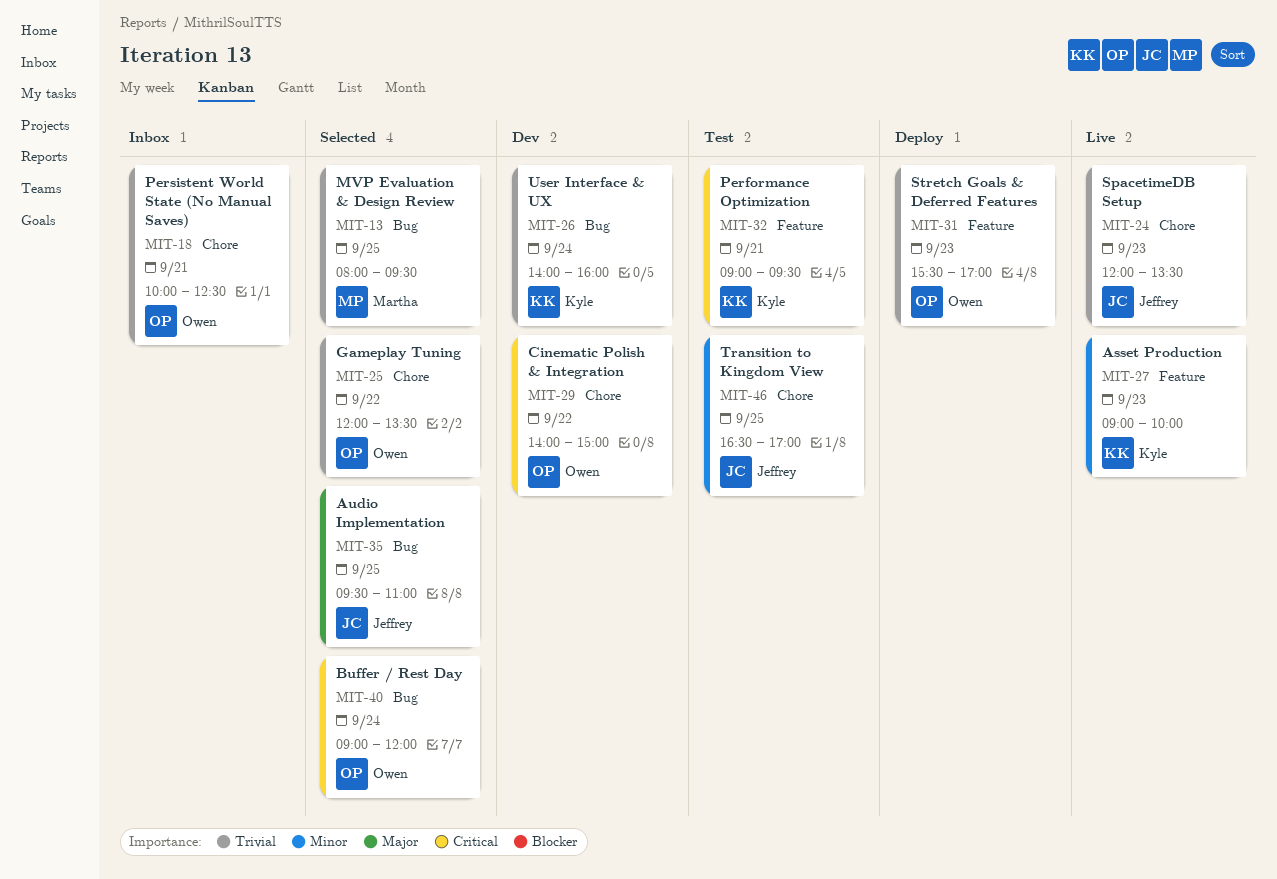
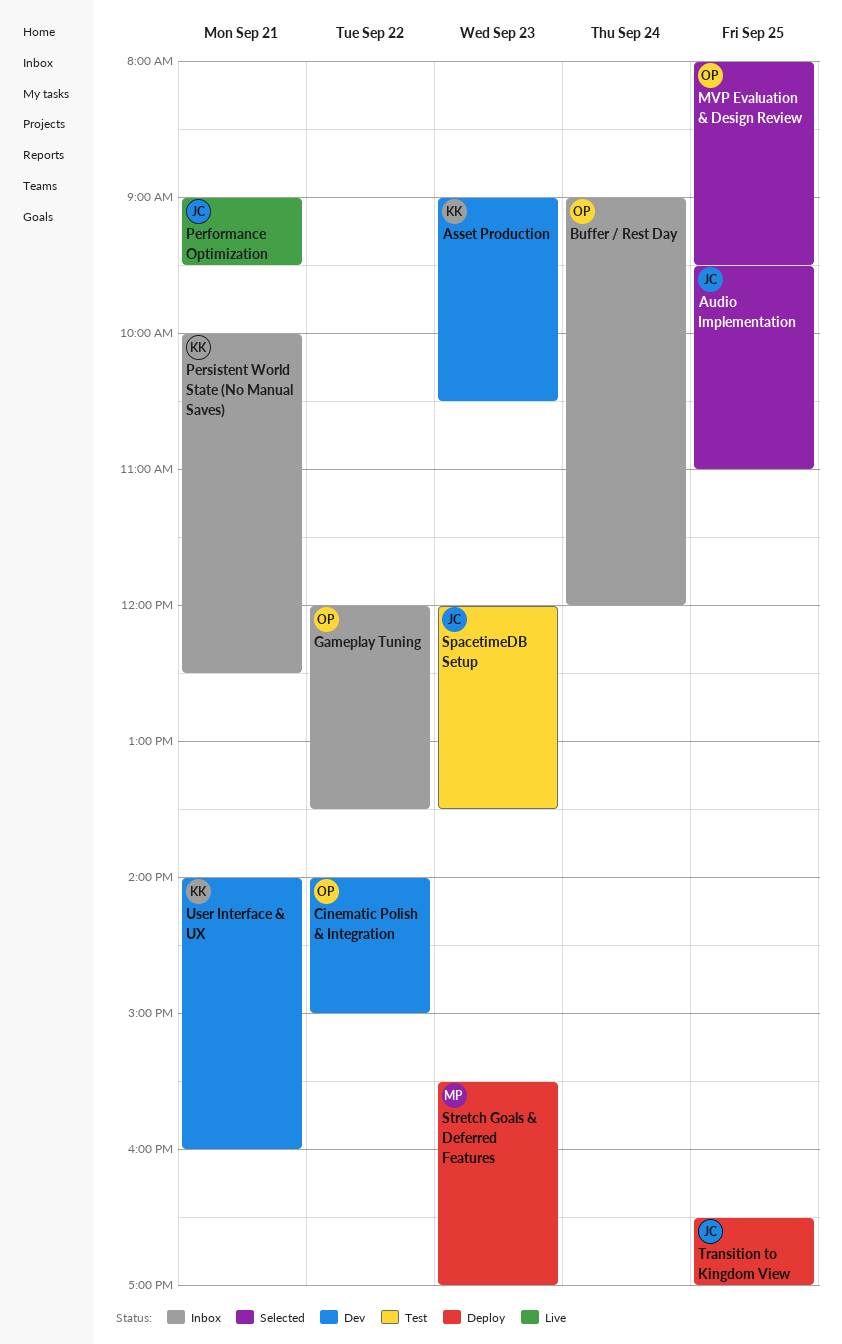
Asset Production, status: Live -> Dev
Asset Production, ends: 10:00 -> 10:30
Buffer / Rest Day, status: Selected -> Inbox
Gameplay Tuning, status: Selected -> Inbox
MVP Evaluation & Design Review, owner: Martha -> Owen
Performance Optimization, status: Test -> Live
Performance Optimization, owner: Kyle -> Jeffrey
Persistent World State (No Manual Saves), owner: Owen -> Kyle
SpacetimeDB Setup, status: Live -> Test
Stretch Goals & Deferred Features, owner: Owen -> Martha
Transition to Kingdom View, status: Test -> Deploy
User Interface & UX, day: Sep 24 -> Sep 21

